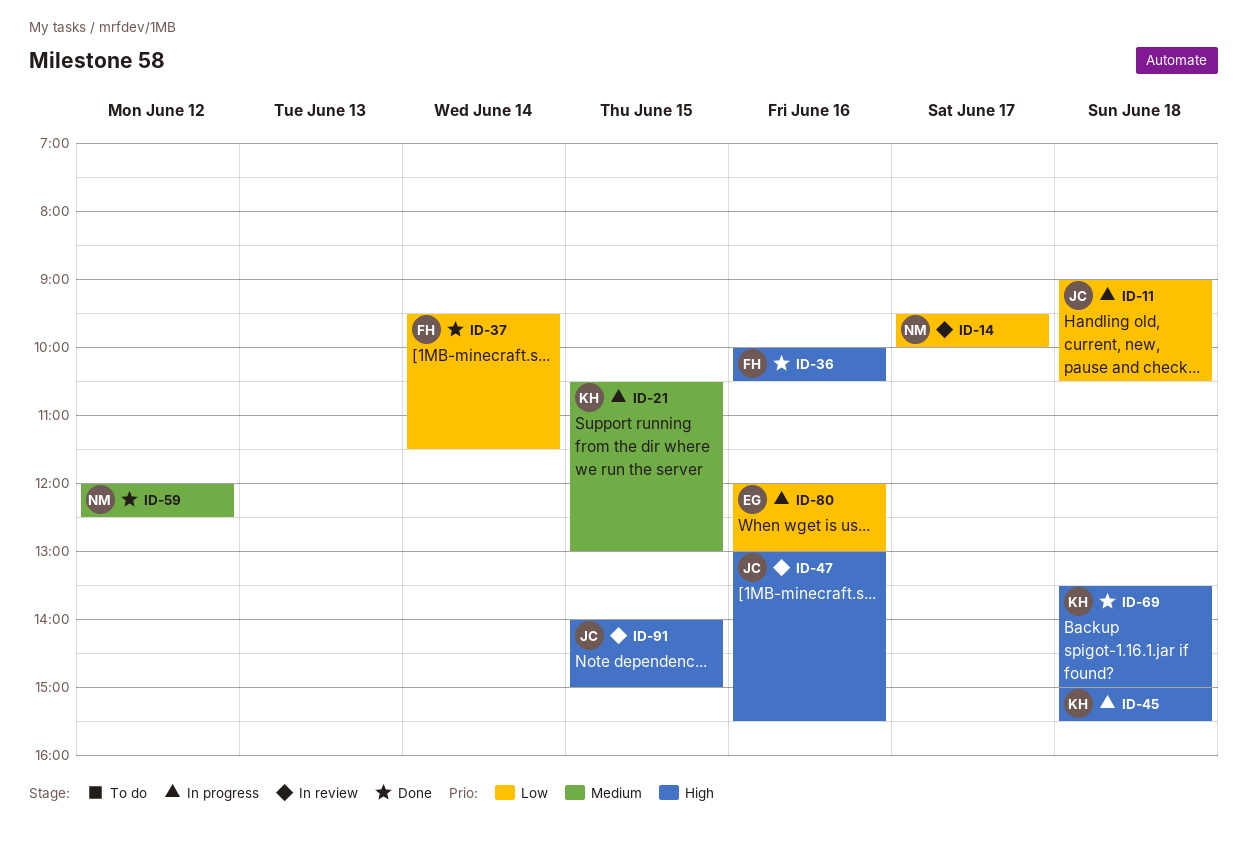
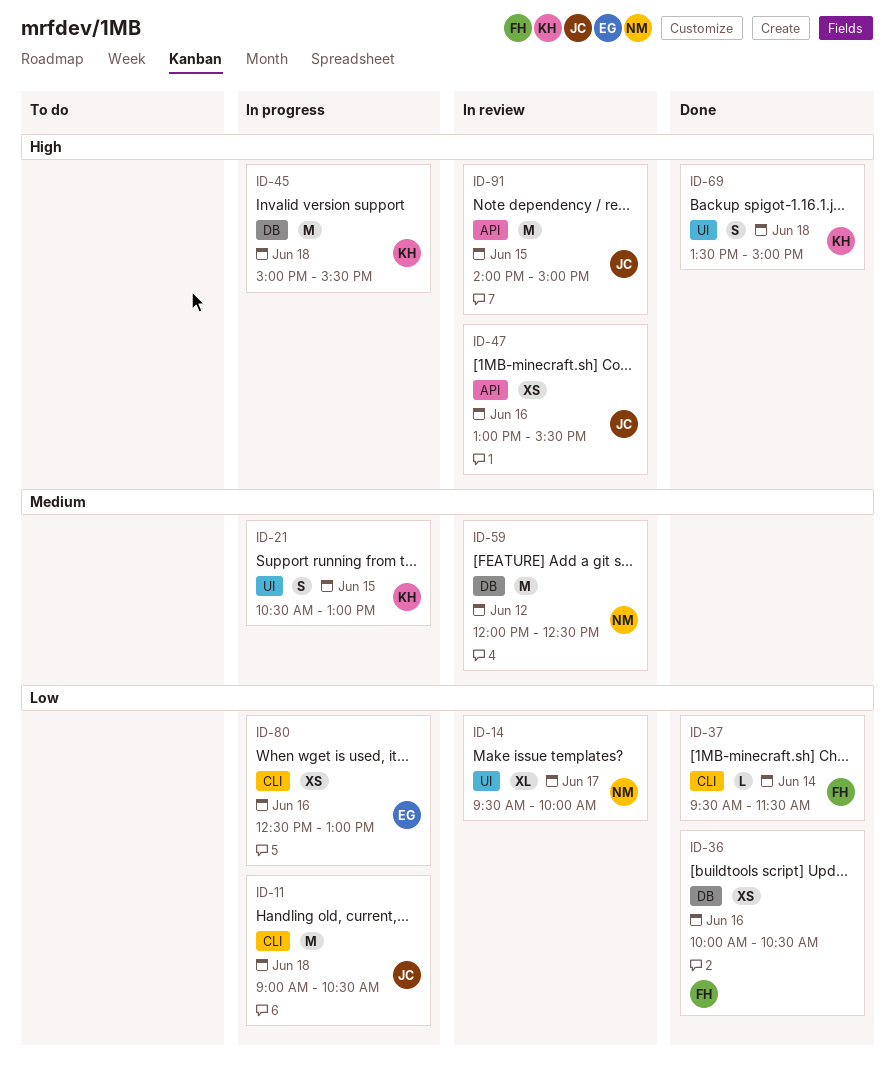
ID-36, priority: High -> Low
ID-59, status: Done -> In review
ID-80, begins: 12:00 -> 12:30

